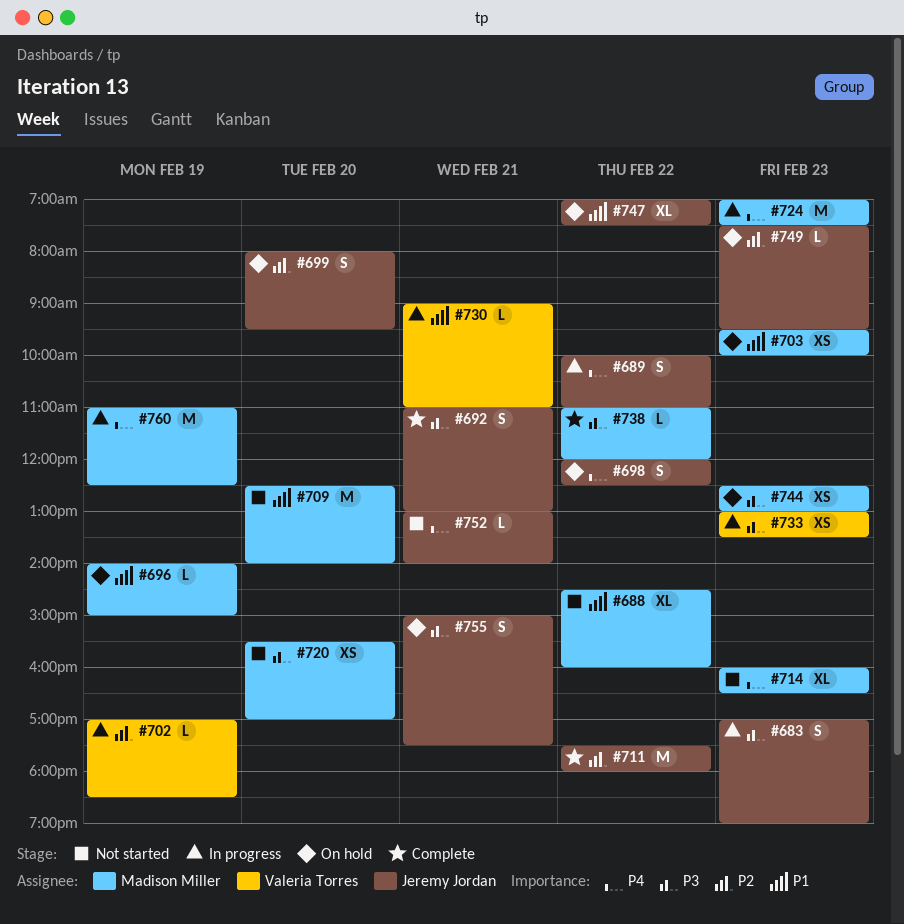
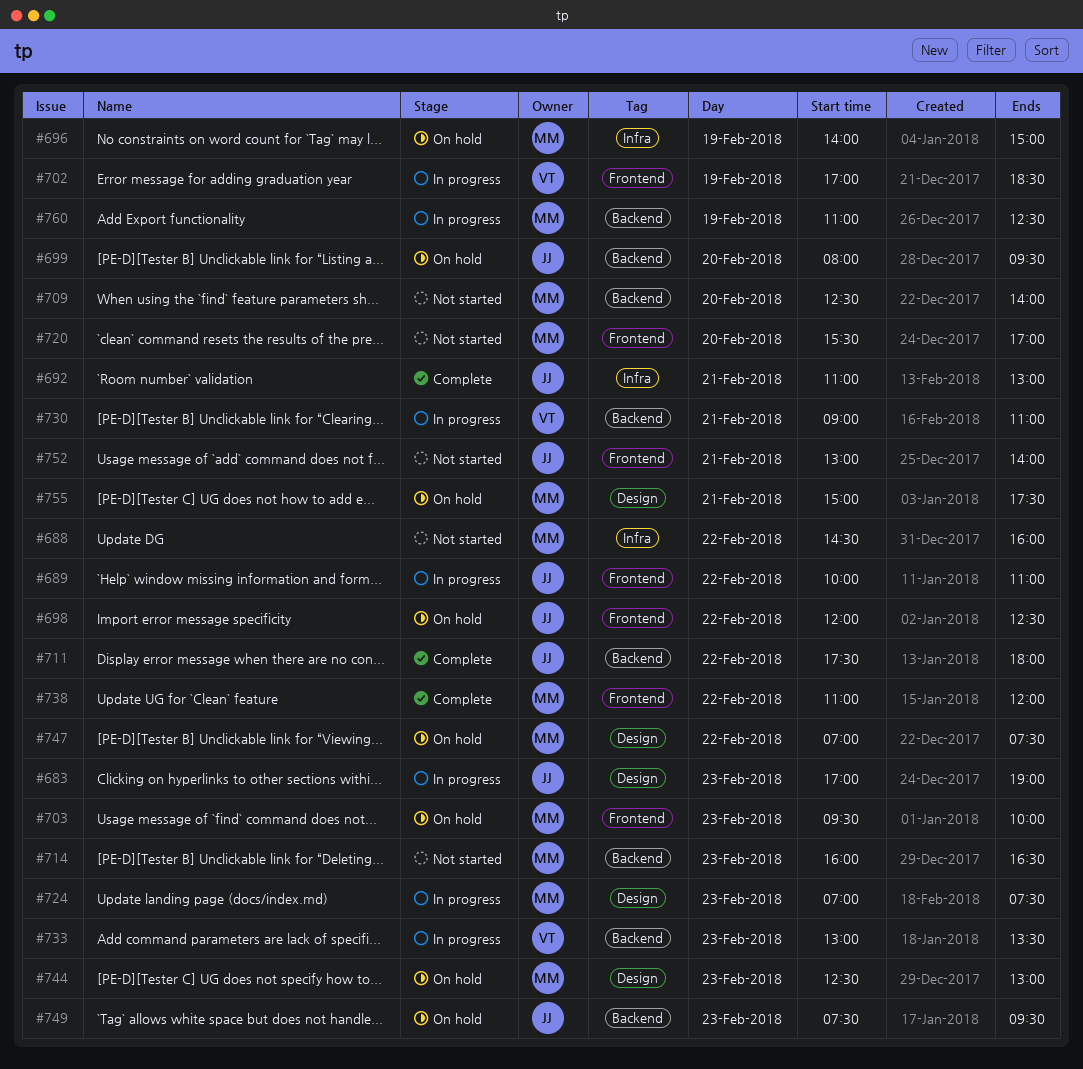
#747, owner: Jeremy Jordan -> Madison Miller
#755, owner: Jeremy Jordan -> Madison Miller

